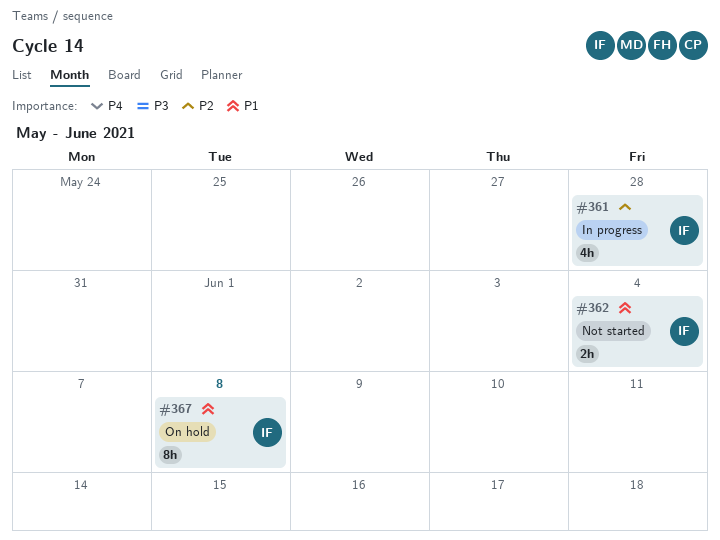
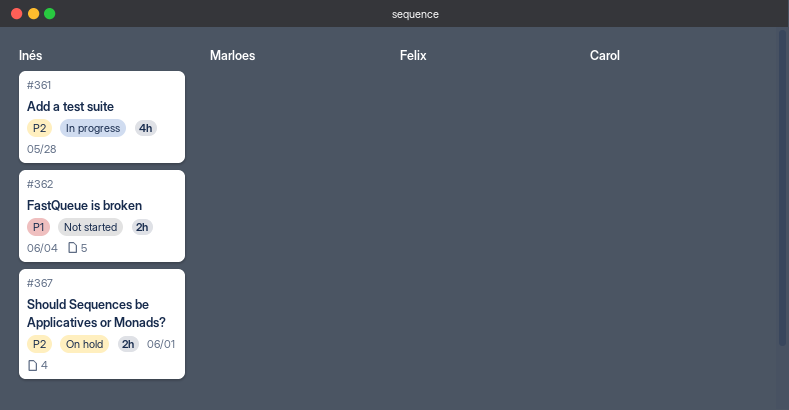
#367, priority: P1 -> P2
#367, estimate: 8h -> 2h
#367, due: Jun 8 -> Jun 1

